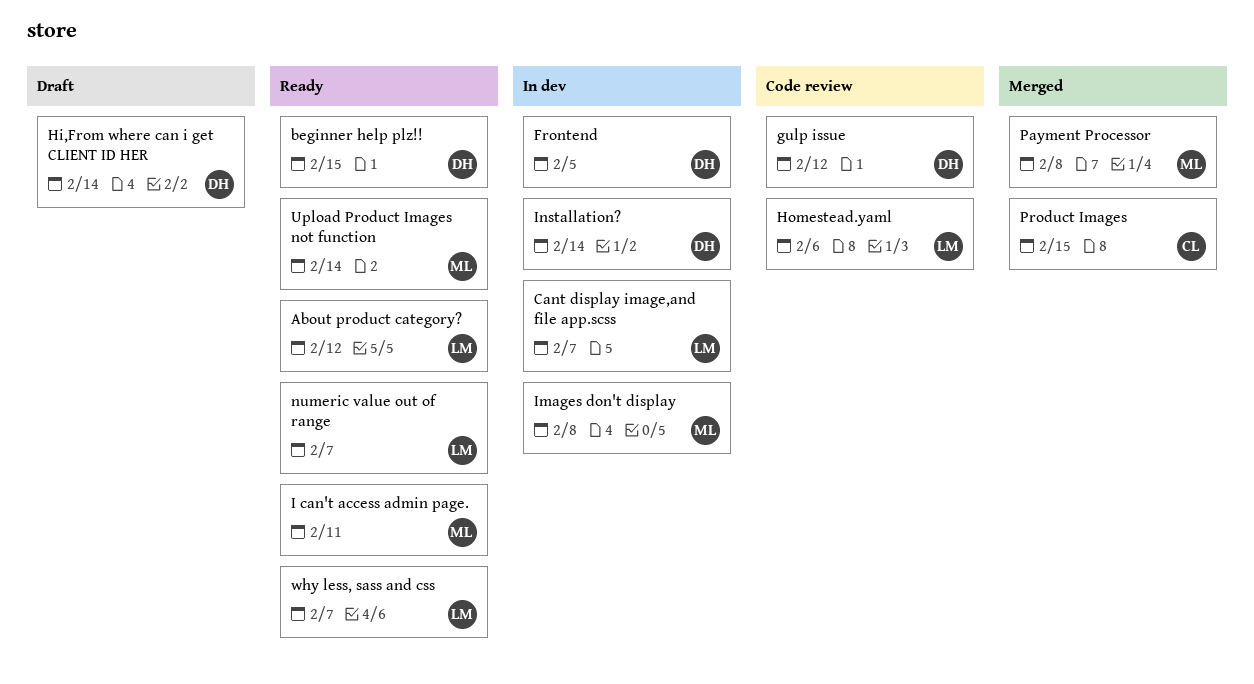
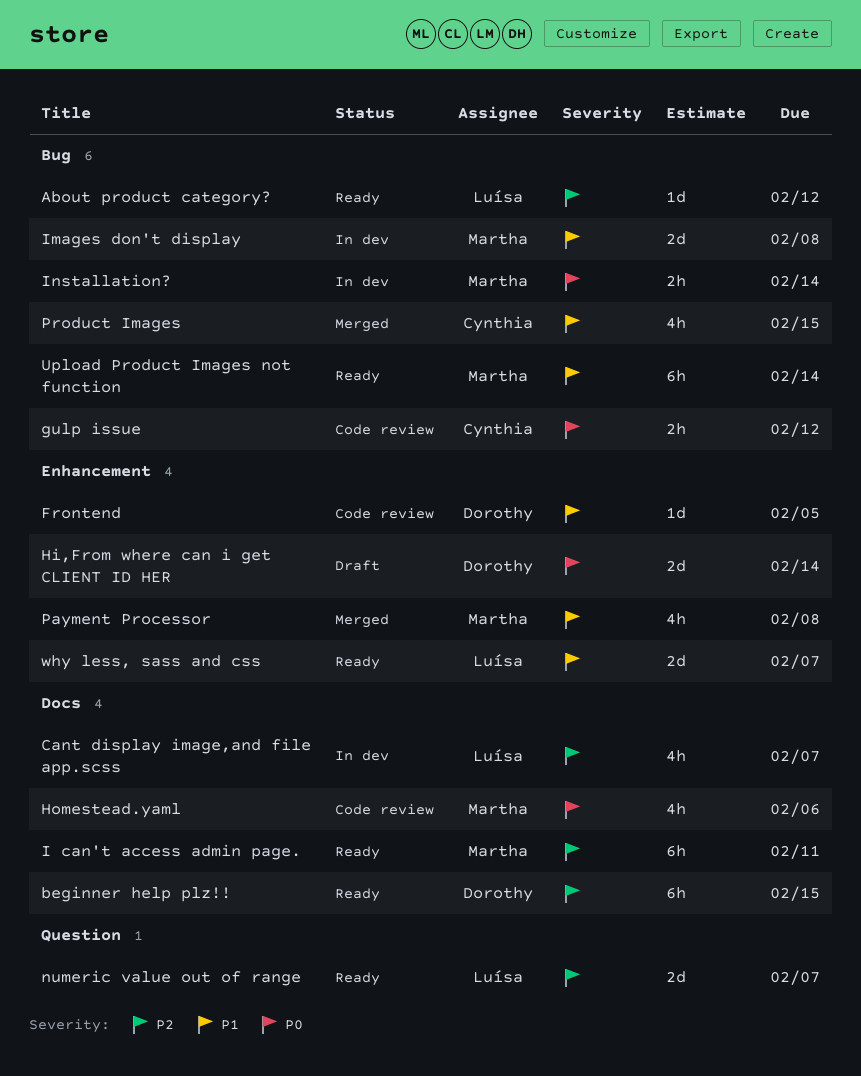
Frontend, status: In dev -> Code review
gulp issue, owner: Dorothy -> Cynthia
Homestead.yaml, owner: Luísa -> Martha
Installation?, owner: Dorothy -> Martha

